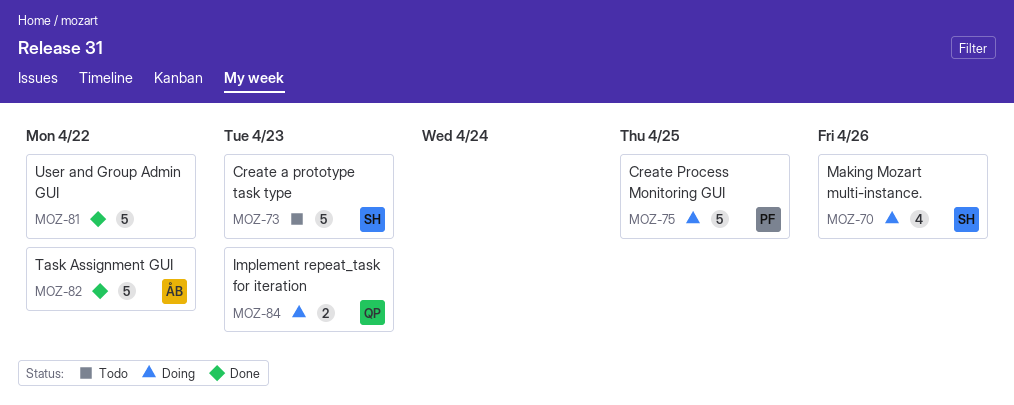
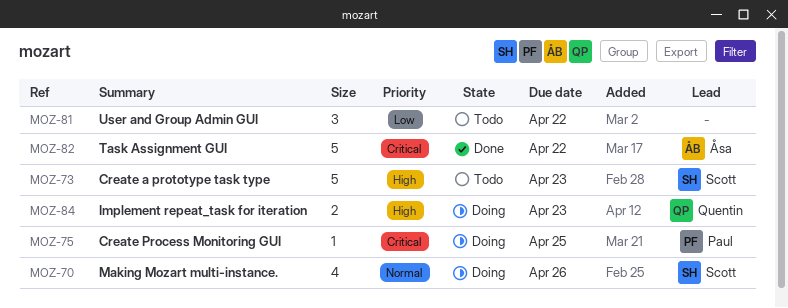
MOZ-75, estimate: 5 -> 1
MOZ-81, status: Done -> Todo
MOZ-81, estimate: 5 -> 3

